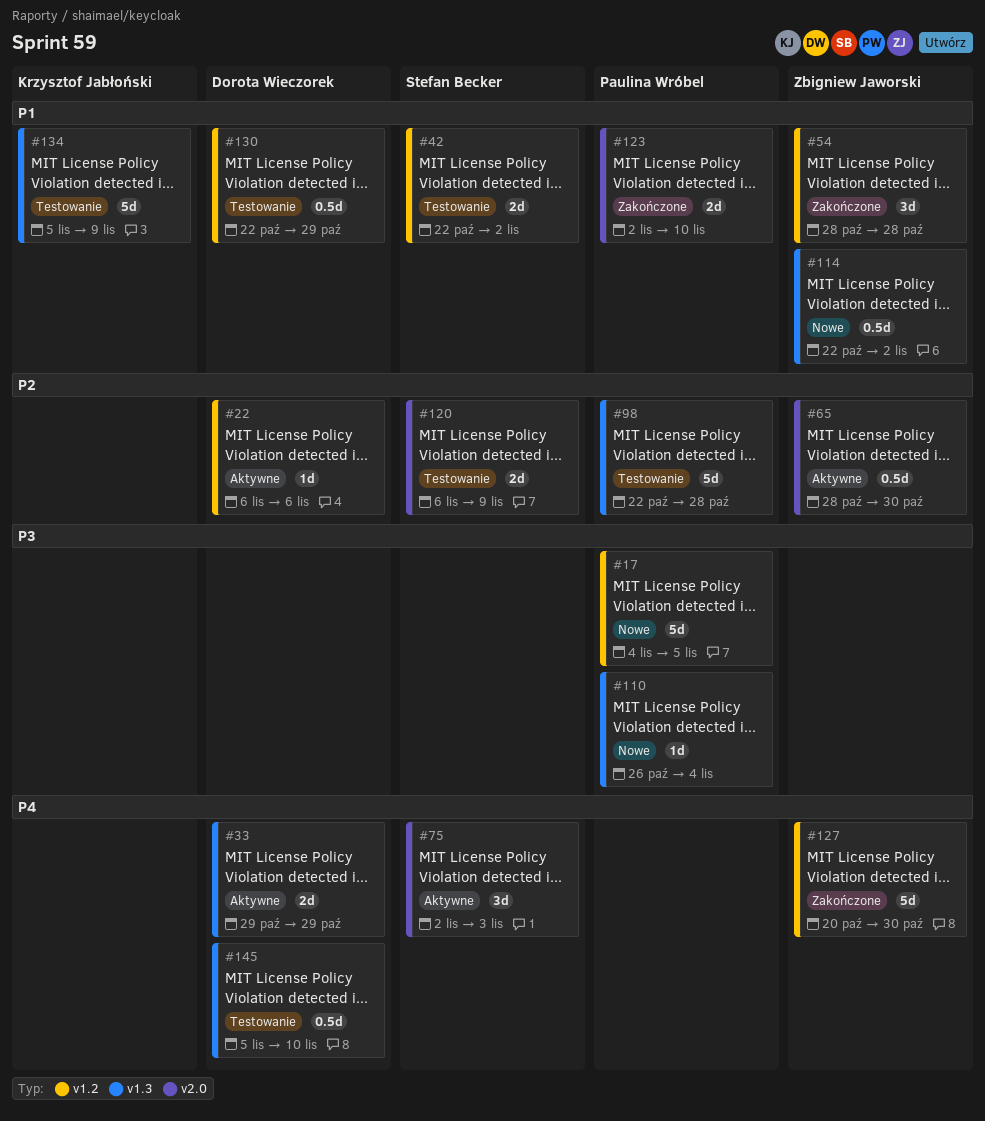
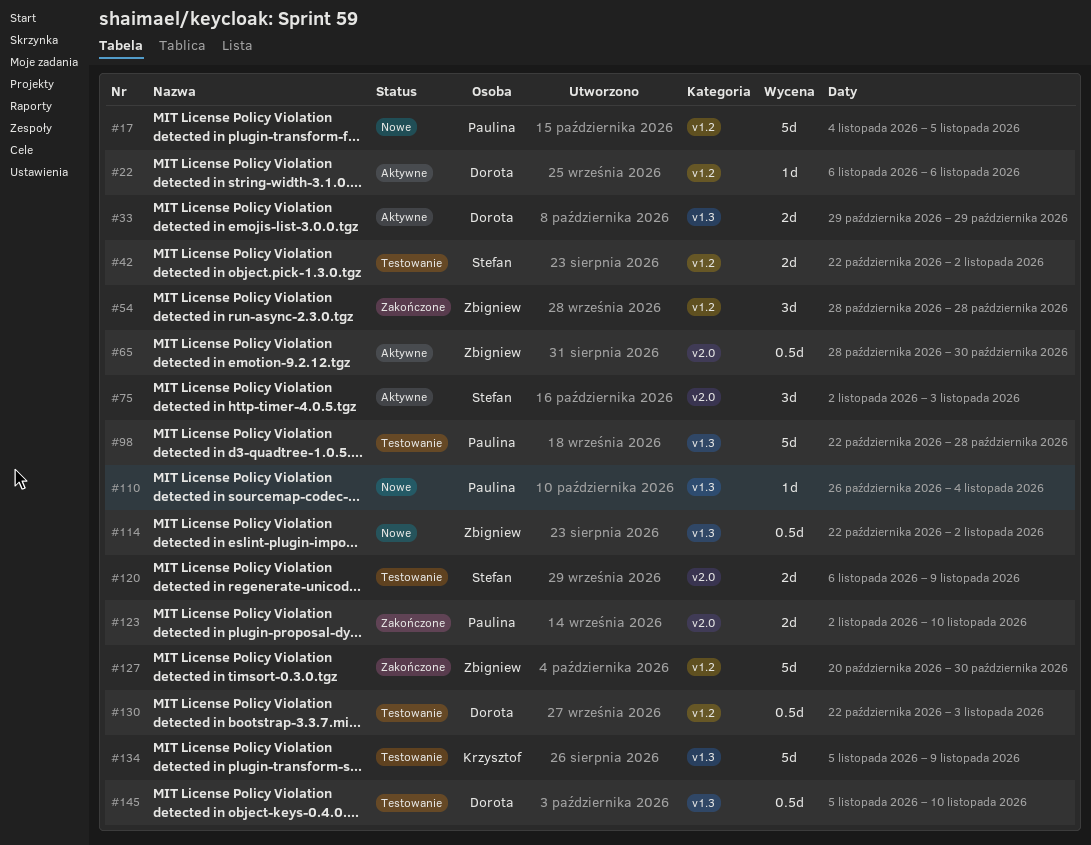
#130, due: Oct 29 -> Nov 3

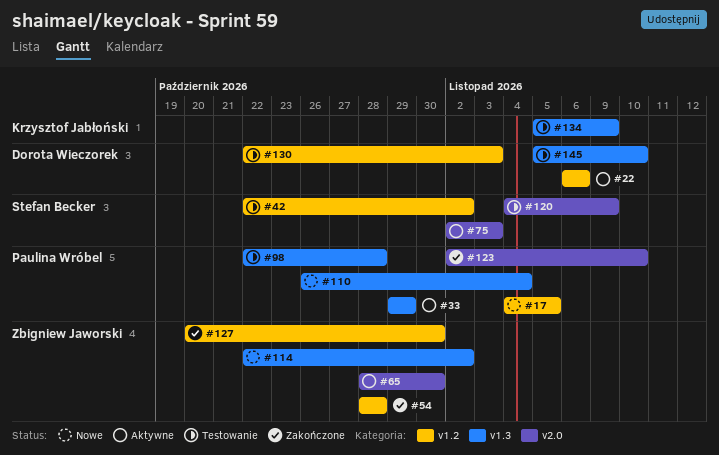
#33, owner: Dorota Wieczorek -> Paulina Wróbel
#120, start: Nov 6 -> Nov 4

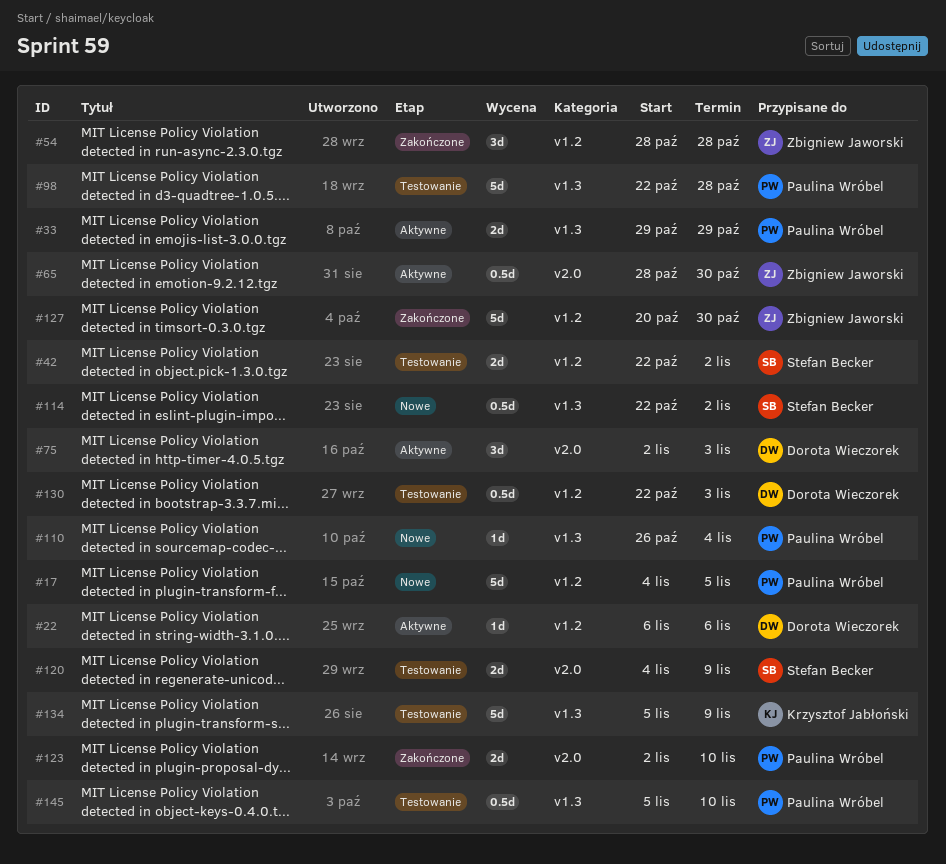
#75, owner: Stefan Becker -> Dorota Wieczorek
#114, owner: Zbigniew Jaworski -> Stefan Becker
#145, owner: Dorota Wieczorek -> Paulina Wróbel

